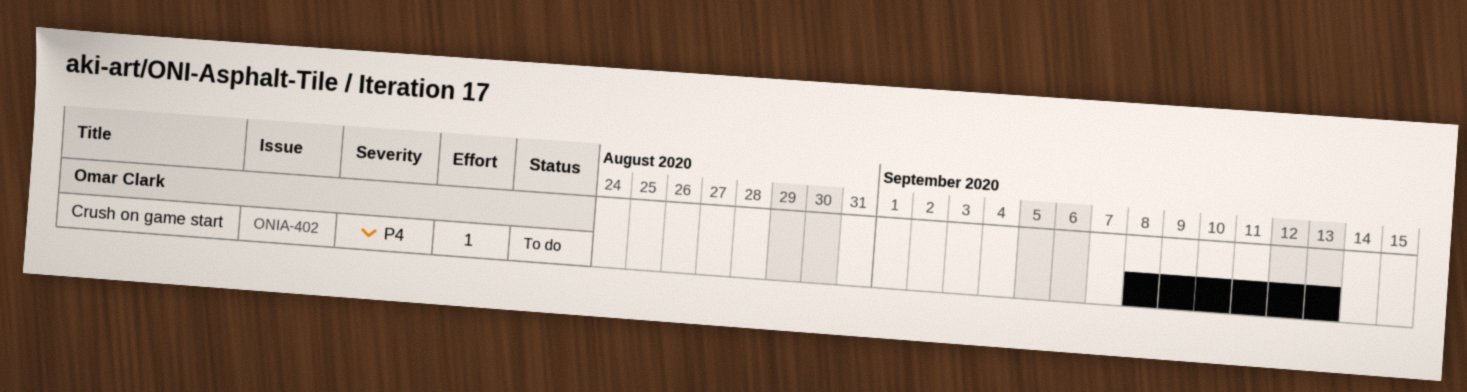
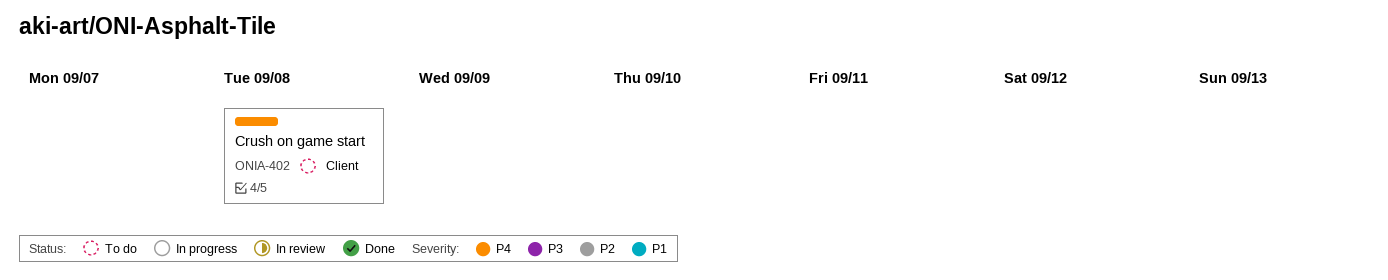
ONIA-402, due: Sep 13 -> Sep 8

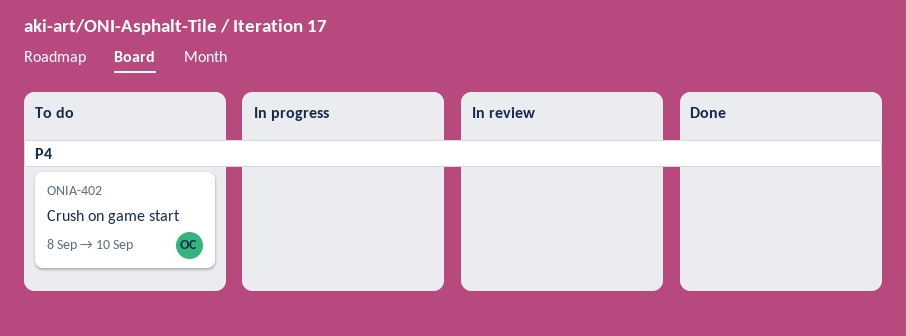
ONIA-402, due: Sep 8 -> Sep 10

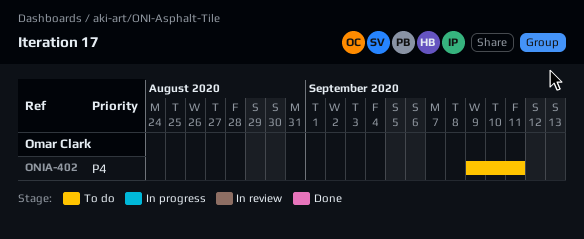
ONIA-402, start: Sep 8 -> Sep 9
ONIA-402, due: Sep 10 -> Sep 11

